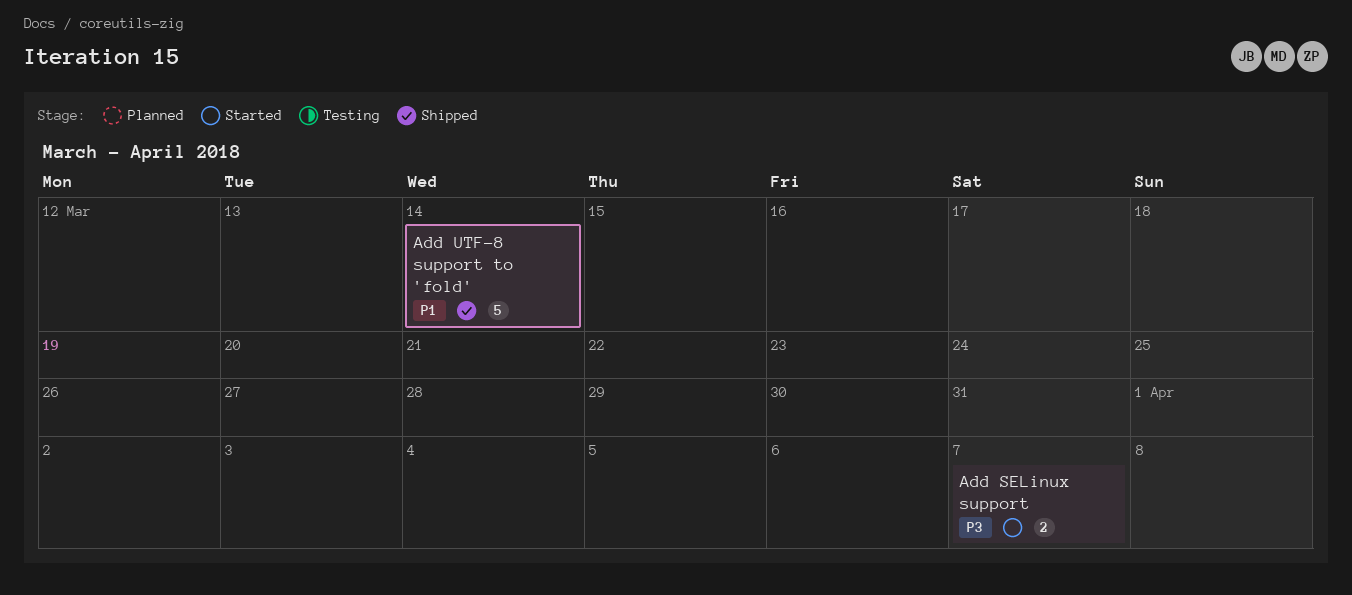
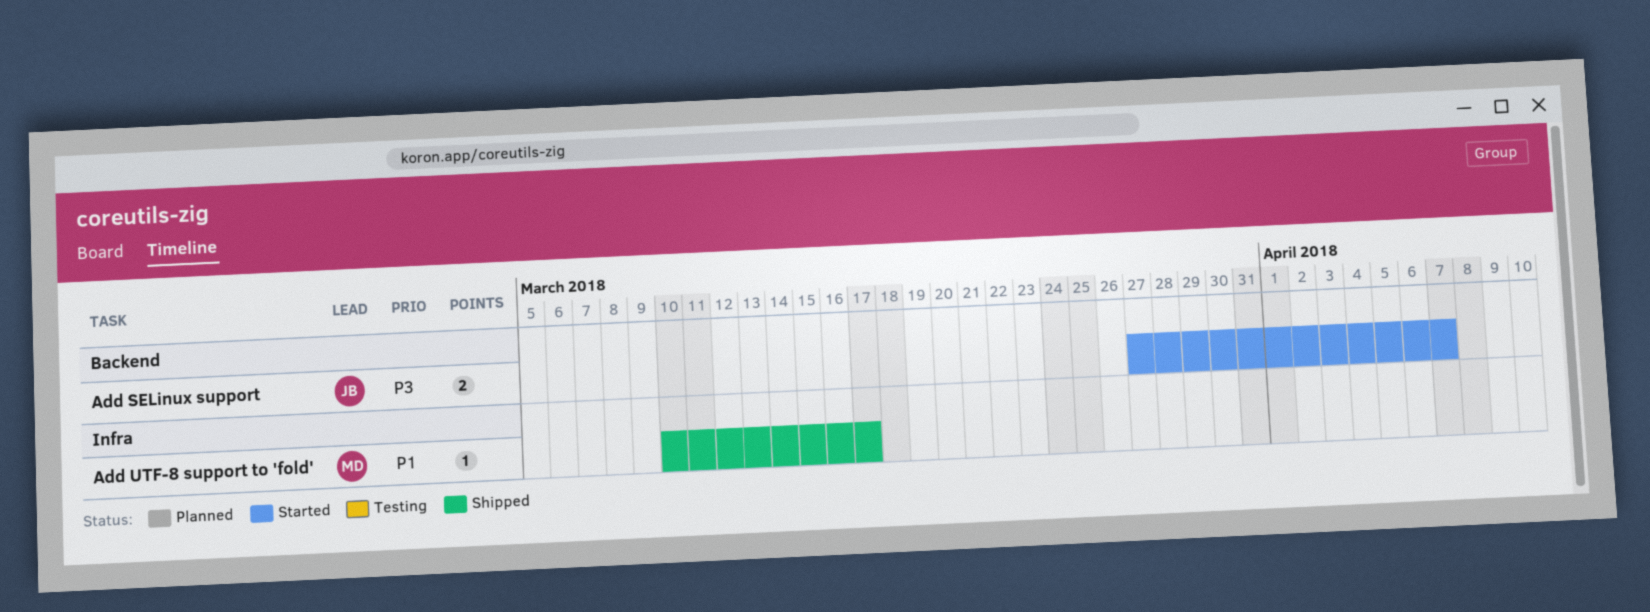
Add UTF-8 support to 'fold', estimate: 5 -> 1
Add UTF-8 support to 'fold', due: Mar 14 -> Mar 17

